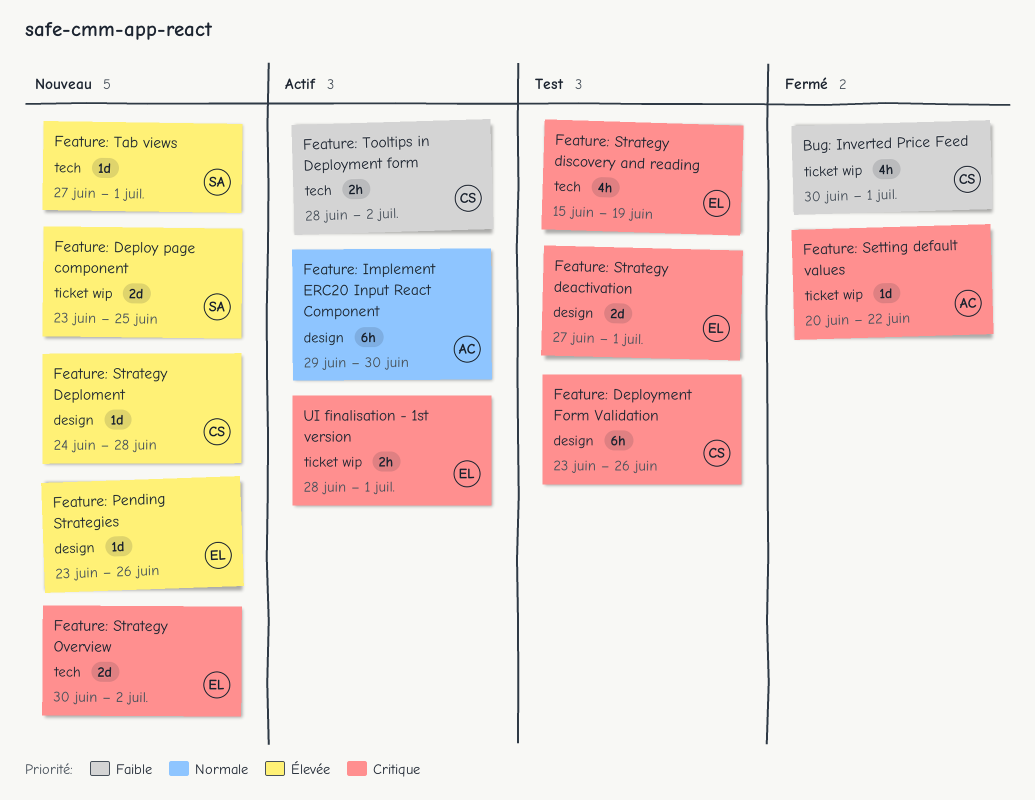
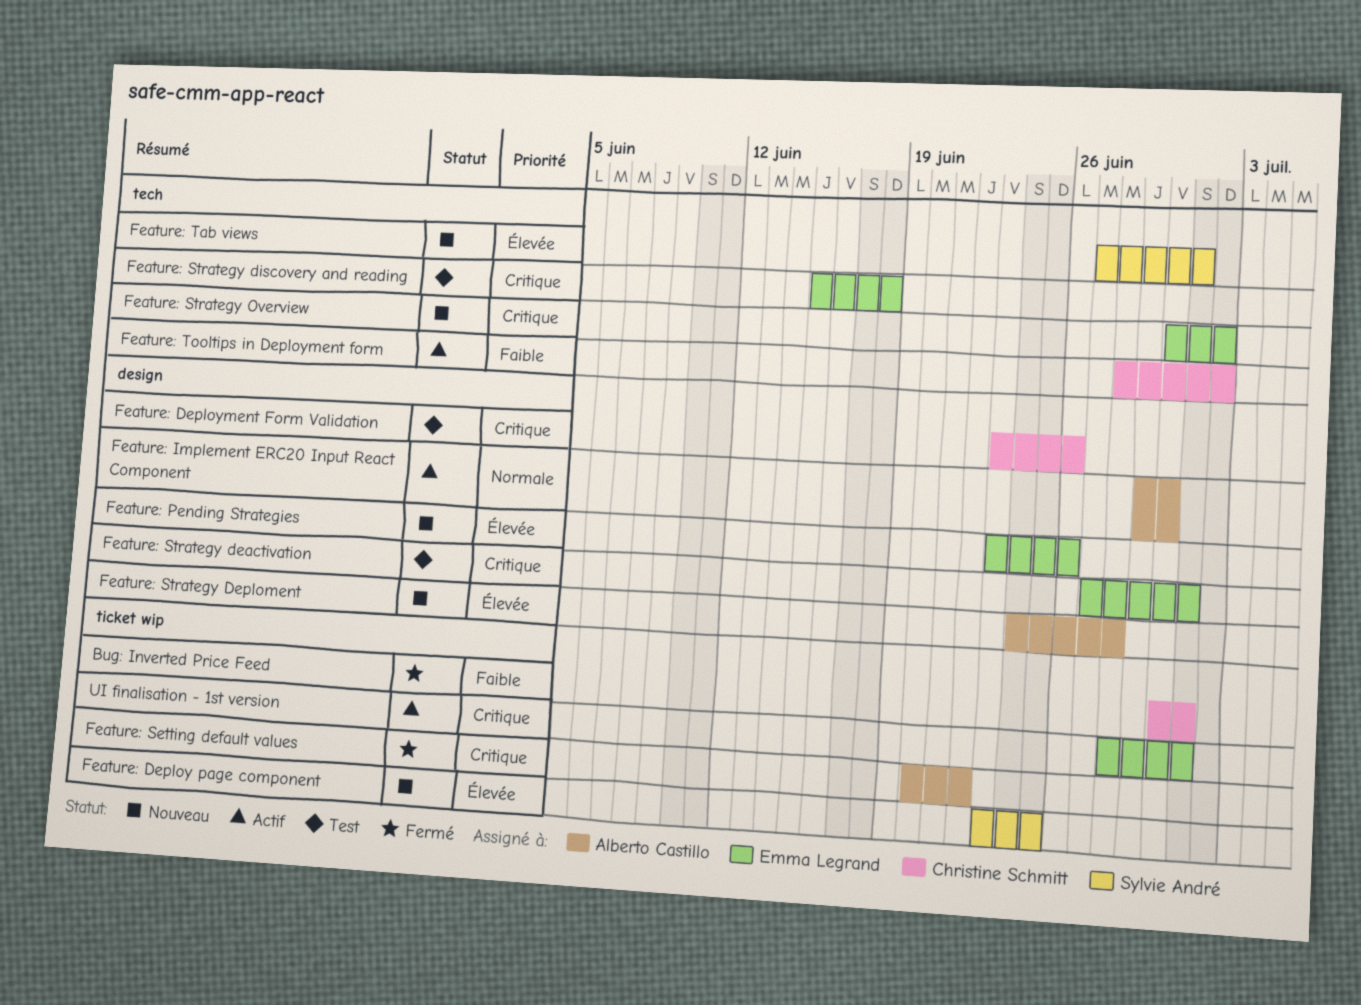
Feature: Strategy Deploment, owner: Christine Schmitt -> Alberto Castillo
Feature: Strategy discovery and reading, due: Jun 19 -> Jun 18

